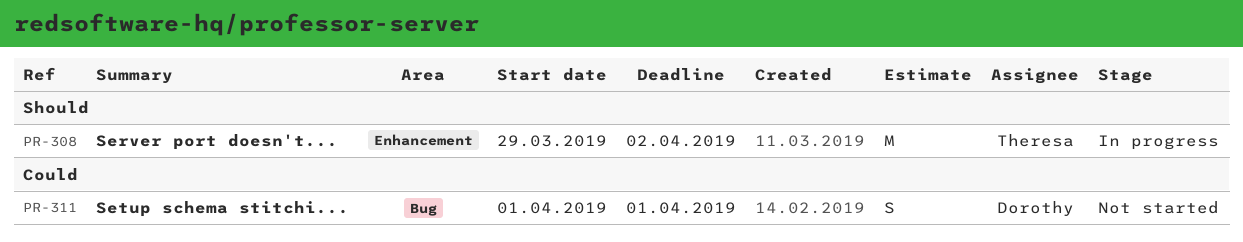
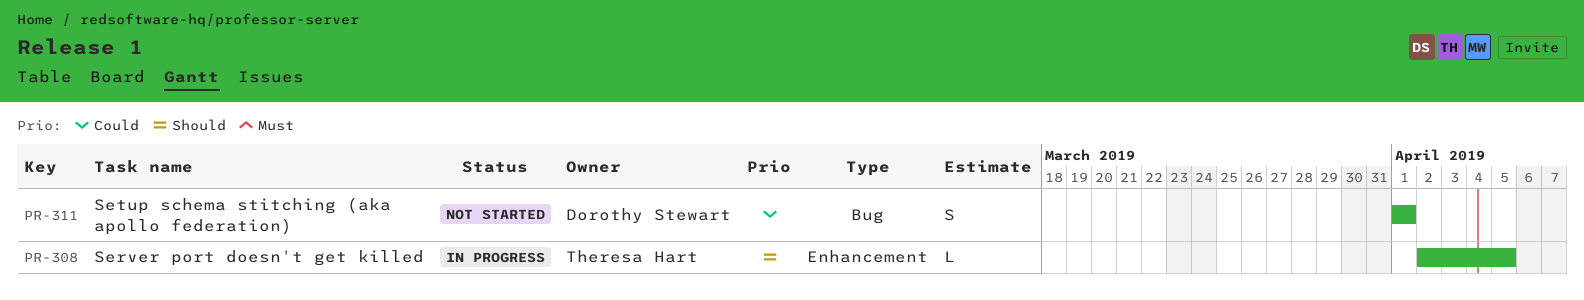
PR-308, estimate: M -> L
PR-308, start: Mar 29 -> Apr 2
PR-308, due: Apr 2 -> Apr 5

